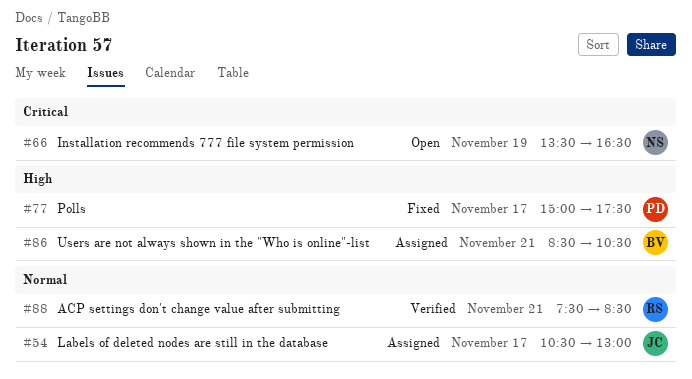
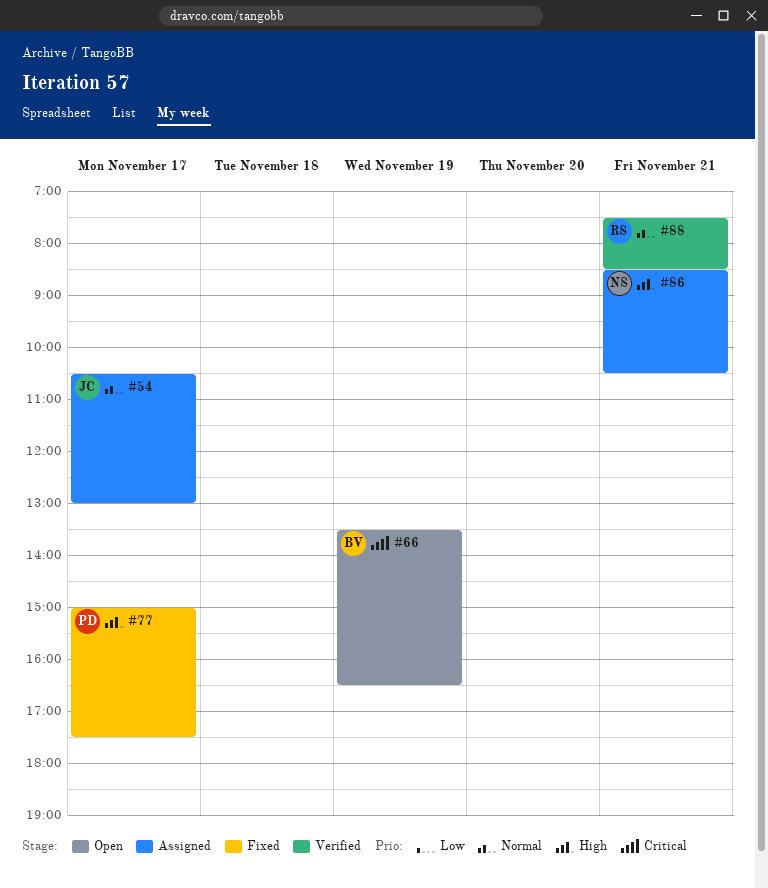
#66, owner: NS -> BV
#86, owner: BV -> NS

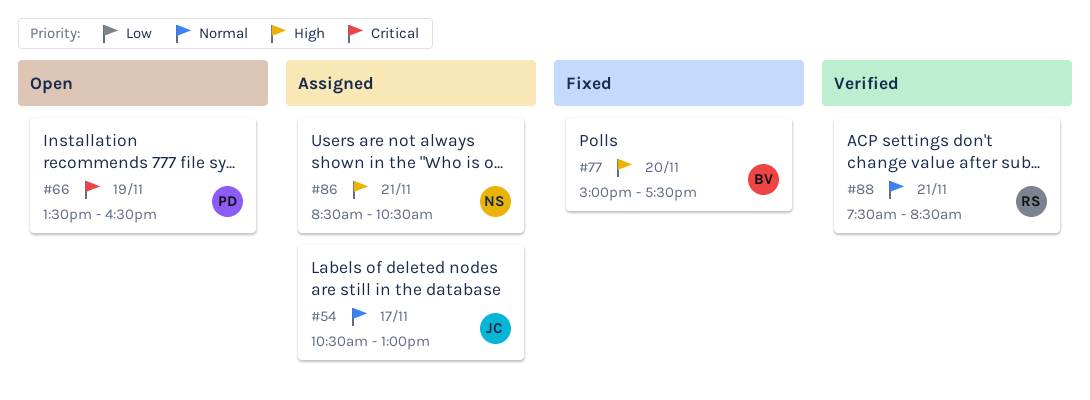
#66, owner: BV -> PD
#77, owner: PD -> BV
#77, day: Nov 17 -> Nov 20

